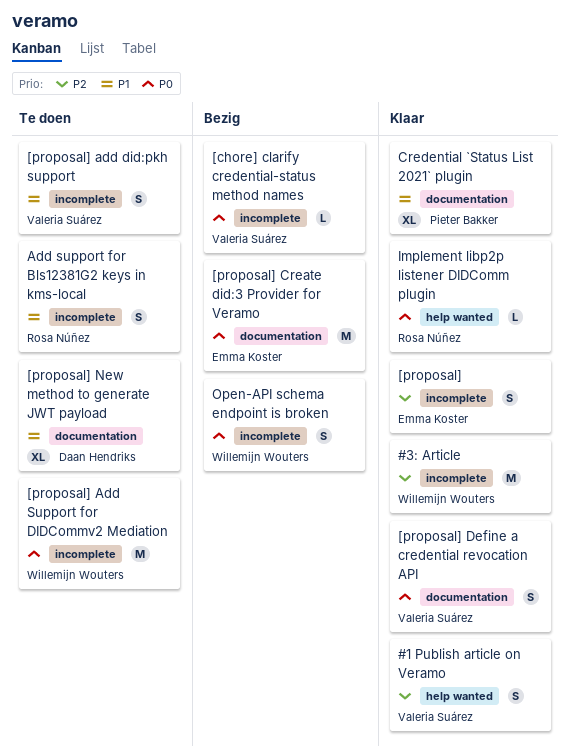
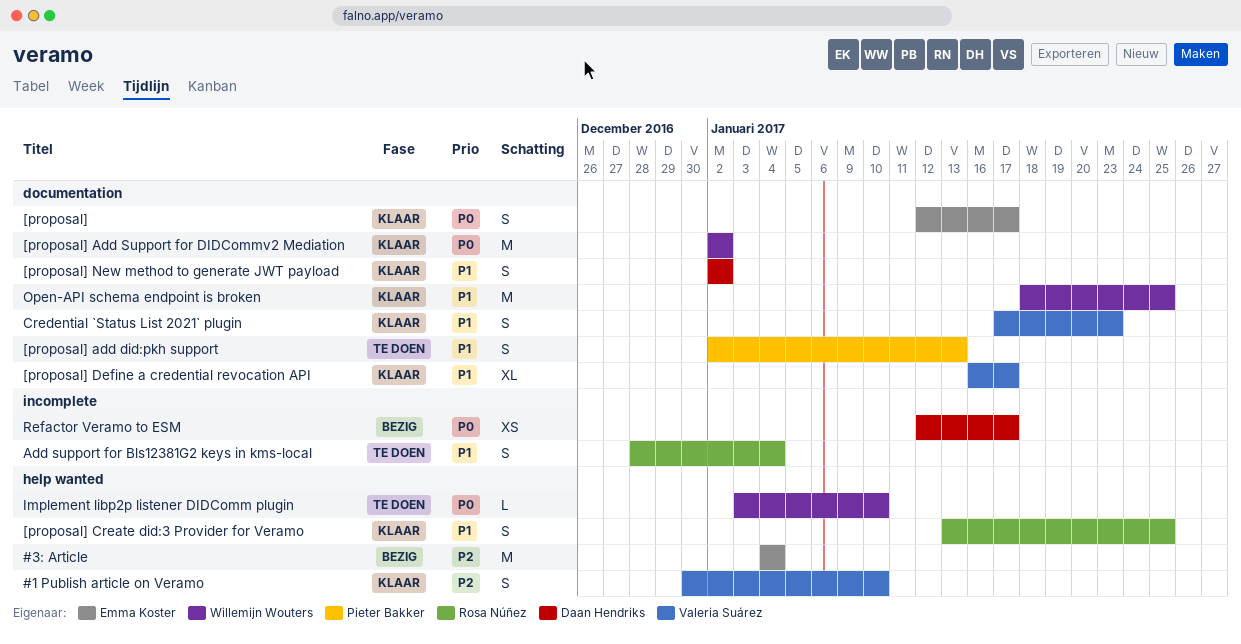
#3: Article, status: Klaar -> Bezig
#3: Article, owner: Willemijn Wouters -> Emma Koster
#3: Article, label: incomplete -> help wanted
[chore] clarify credential-status method names: present -> none
[proposal], priority: P2 -> P0
[proposal], label: incomplete -> documentation
[proposal] add did:pkh support, owner: Valeria Suárez -> Pieter Bakker
[proposal] add did:pkh support, label: incomplete -> documentation
[proposal] Add Support for DIDCommv2 Mediation, status: Te doen -> Klaar
[proposal] Add Support for DIDCommv2 Mediation, label: incomplete -> documentation
[proposal] Create did:3 Provider for Veramo, status: Bezig -> Klaar
[proposal] Create did:3 Provider for Veramo, owner: Emma Koster -> Rosa Núñez
[proposal] Create did:3 Provider for Veramo, priority: P0 -> P1
[proposal] Create did:3 Provider for Veramo, label: documentation -> help wanted
[proposal] Create did:3 Provider for Veramo, estimate: M -> S
[proposal] Define a credential revocation API, priority: P0 -> P1
[proposal] Define a credential revocation API, estimate: S -> XL
[proposal] New method to generate JWT payload, status: Te doen -> Klaar
[proposal] New method to generate JWT payload, estimate: XL -> S
Credential `Status List 2021` plugin, owner: Pieter Bakker -> Valeria Suárez
Credential `Status List 2021` plugin, estimate: XL -> S
Implement libp2p listener DIDComm plugin, status: Klaar -> Te doen
Implement libp2p listener DIDComm plugin, owner: Rosa Núñez -> Willemijn Wouters
Open-API schema endpoint is broken, status: Bezig -> Klaar
Open-API schema endpoint is broken, priority: P0 -> P1
Open-API schema endpoint is broken, label: incomplete -> documentation
Open-API schema endpoint is broken, estimate: S -> M
Refactor Veramo to ESM: none -> present

